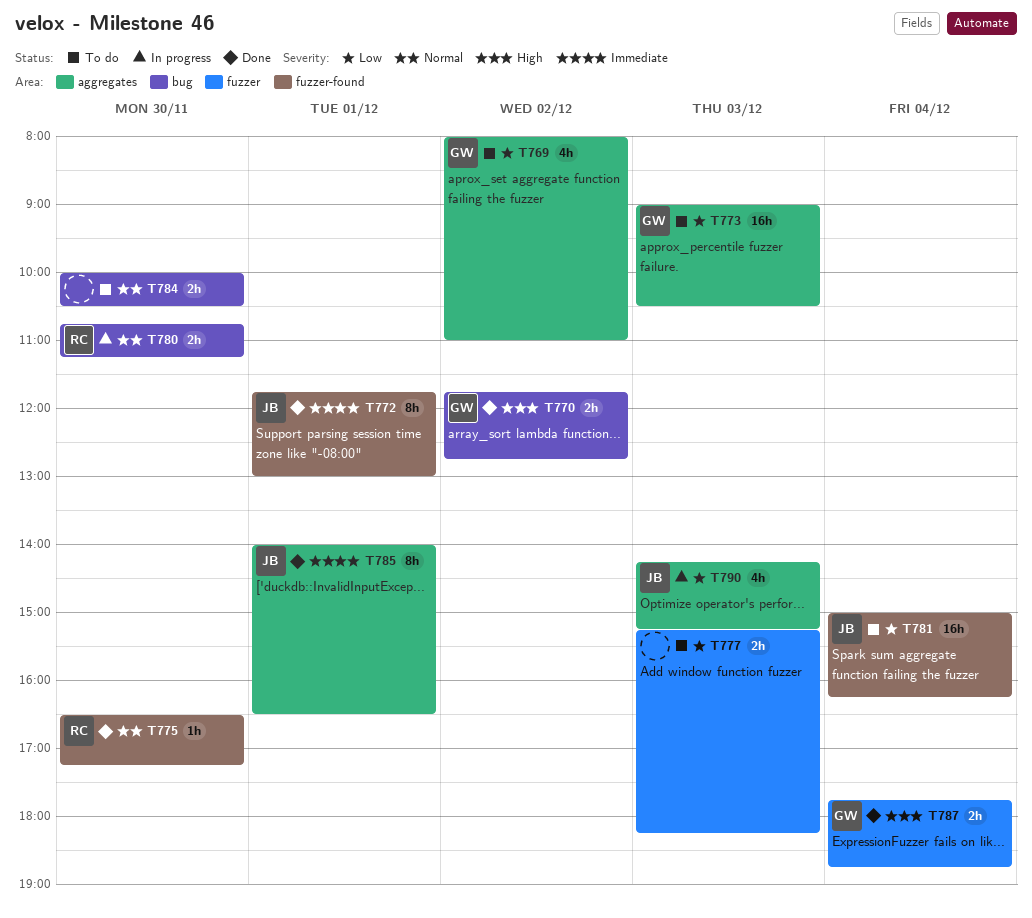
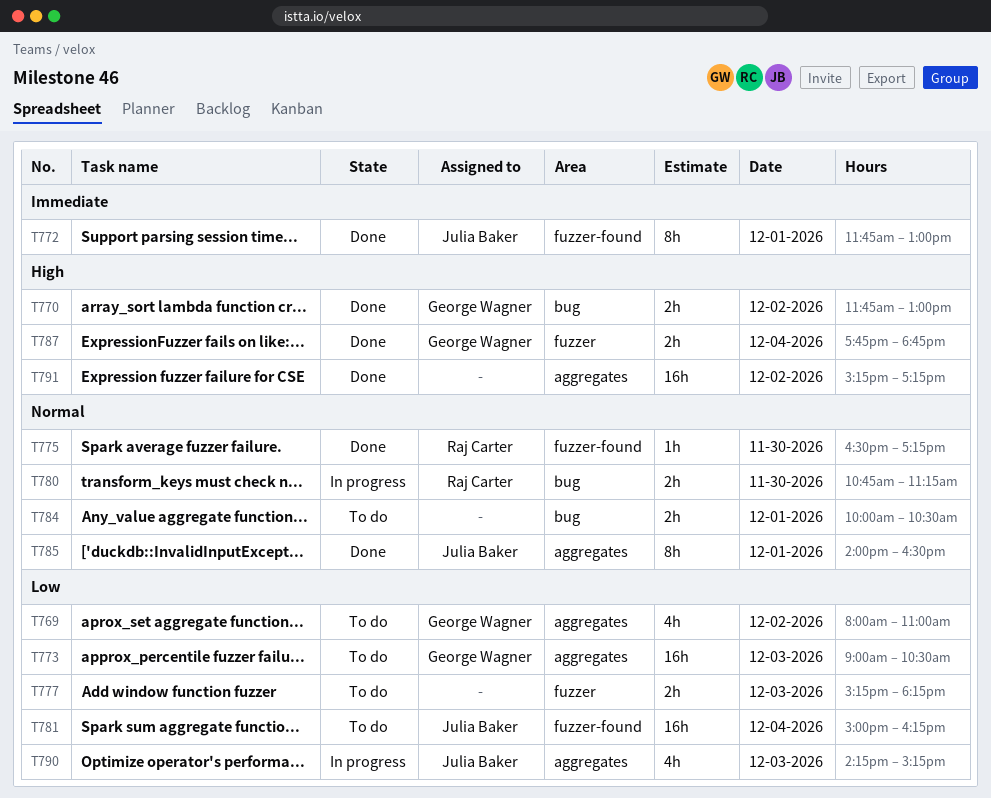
T770, ends: 12:45 -> 13:00
T784, day: Nov 30 -> Dec 1
T785, priority: Immediate -> Normal
T791: none -> present

